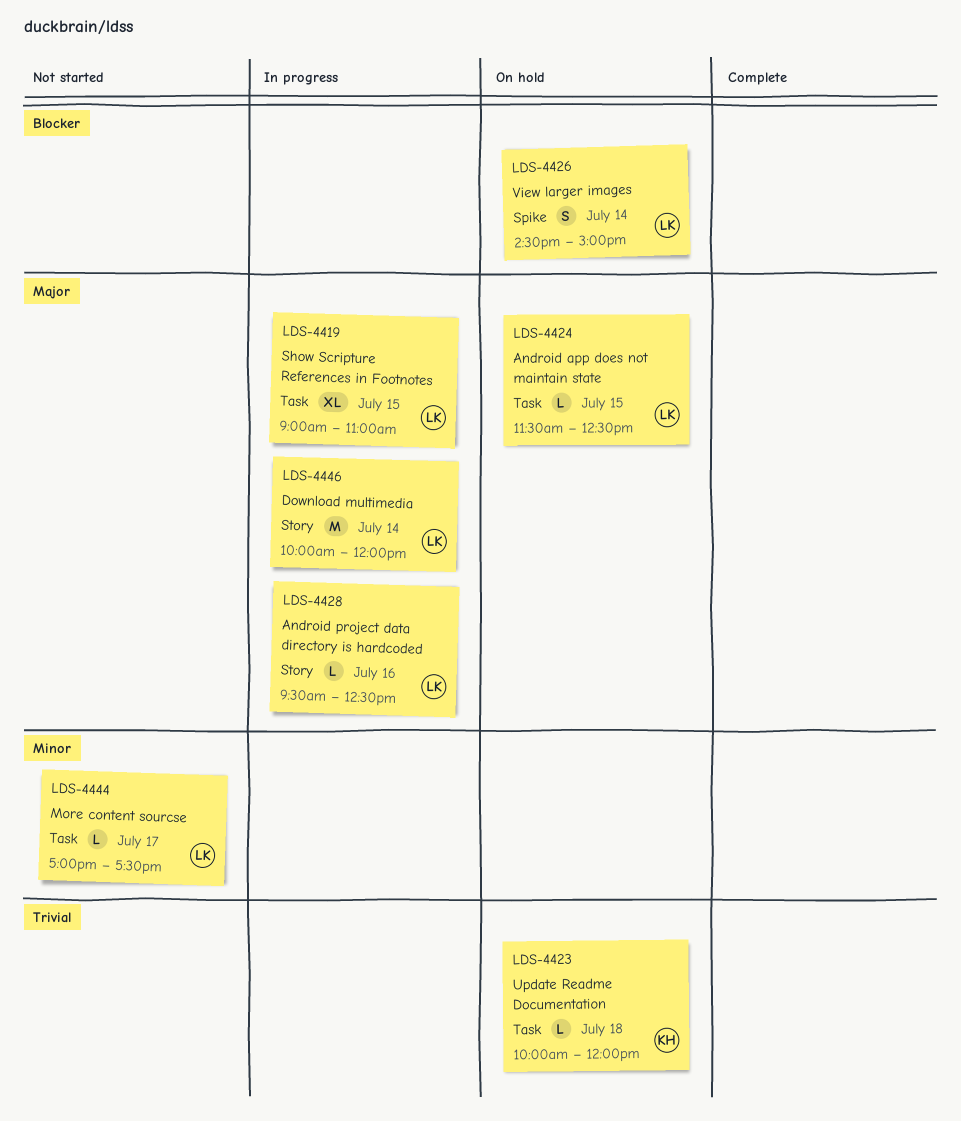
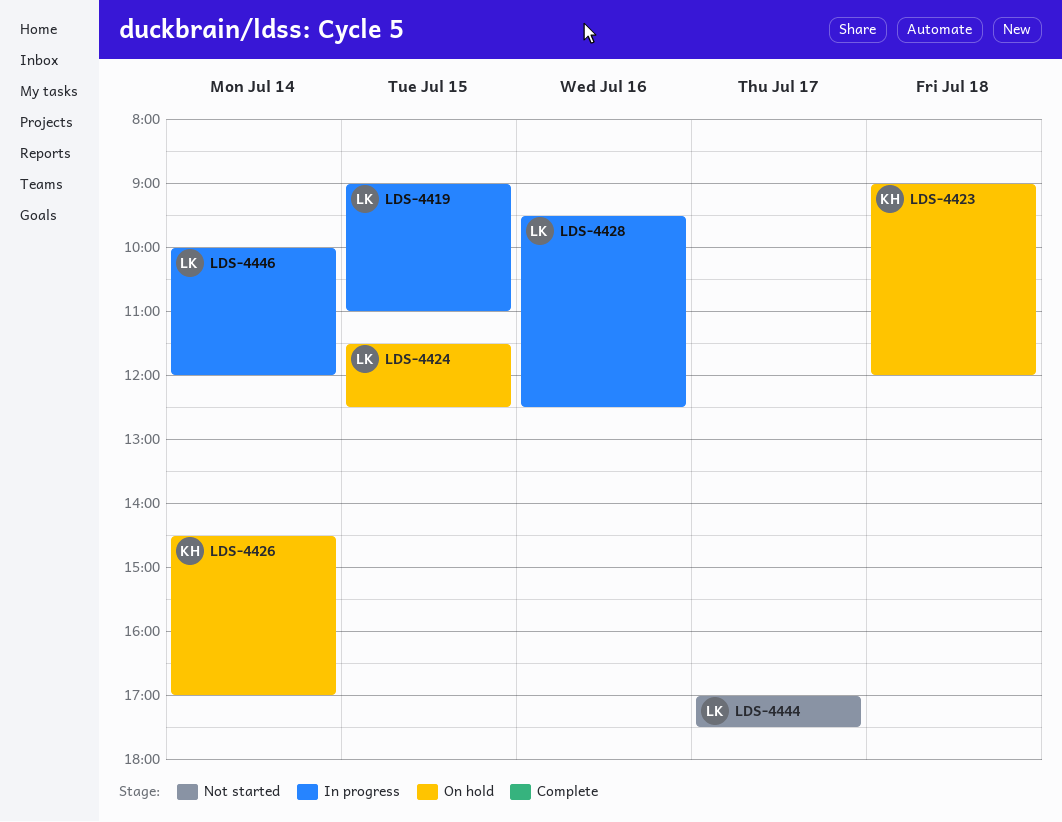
LDS-4423, begins: 10:00 -> 09:00
LDS-4426, owner: LK -> KH
LDS-4426, ends: 15:00 -> 17:00

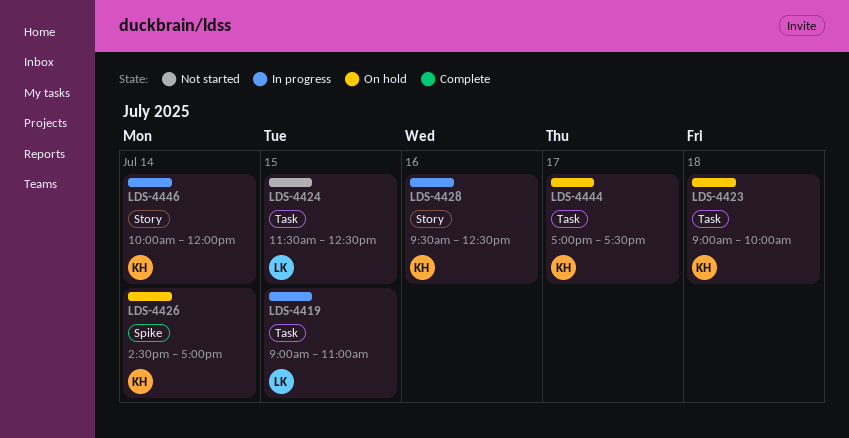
LDS-4423, ends: 12:00 -> 10:00
LDS-4424, status: On hold -> Not started
LDS-4428, owner: LK -> KH
LDS-4444, status: Not started -> On hold
LDS-4444, owner: LK -> KH
LDS-4446, owner: LK -> KH

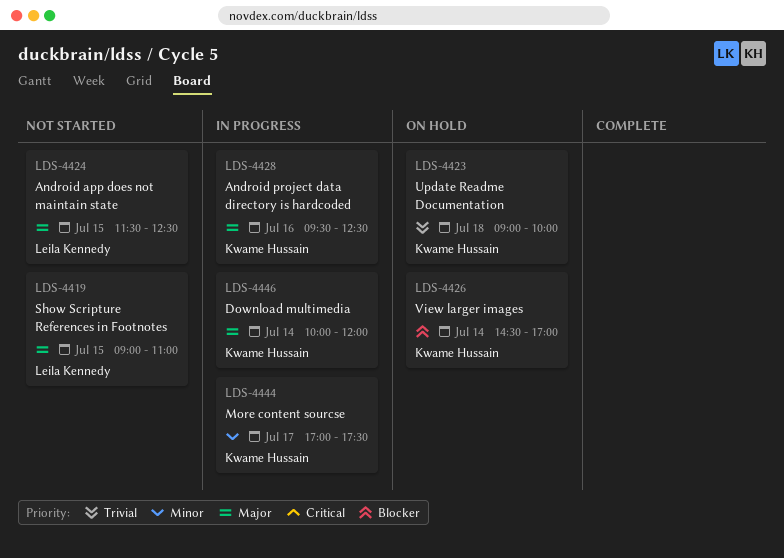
LDS-4419, status: In progress -> Not started
LDS-4444, status: On hold -> In progress

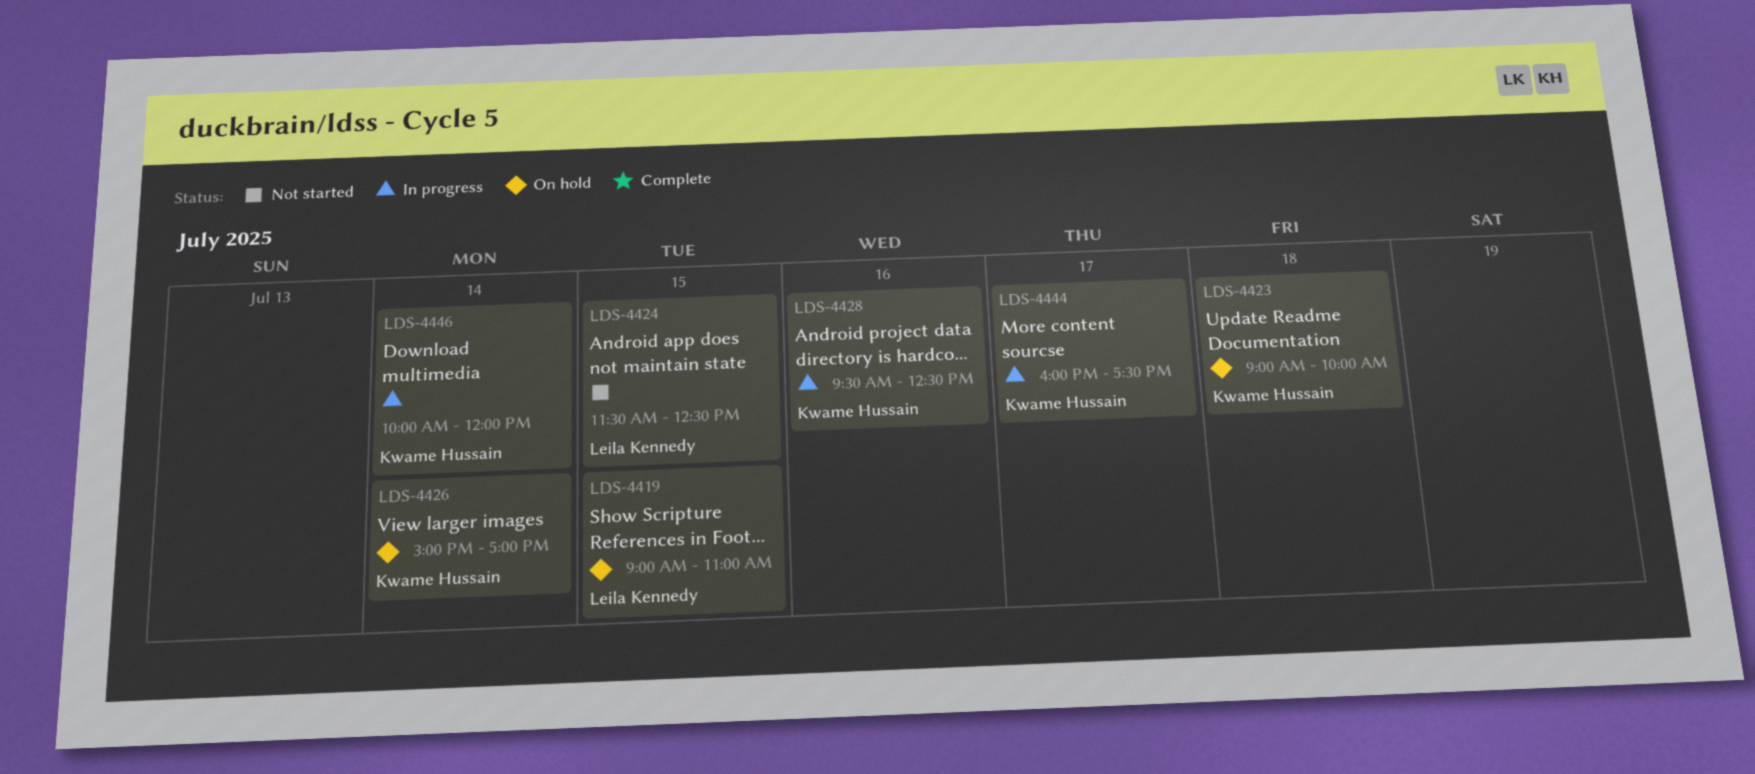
LDS-4419, status: Not started -> On hold
LDS-4426, begins: 14:30 -> 15:00
LDS-4444, begins: 17:00 -> 16:00

